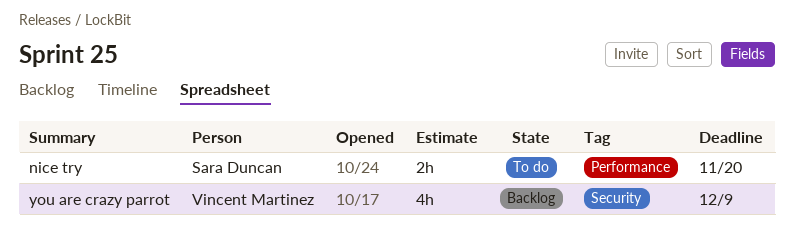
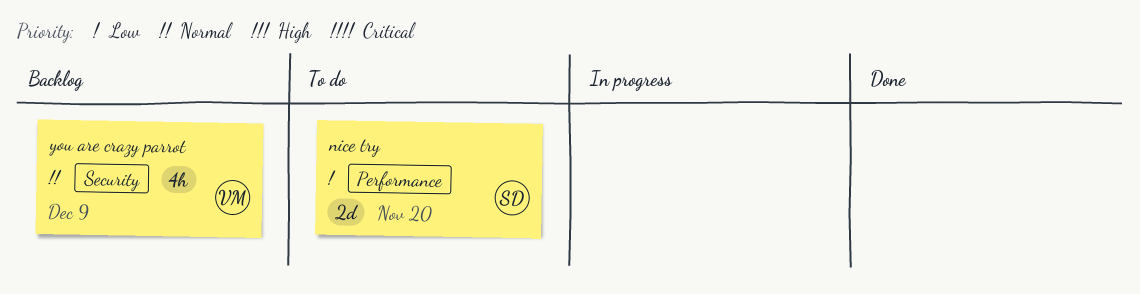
nice try, estimate: 2h -> 2d

